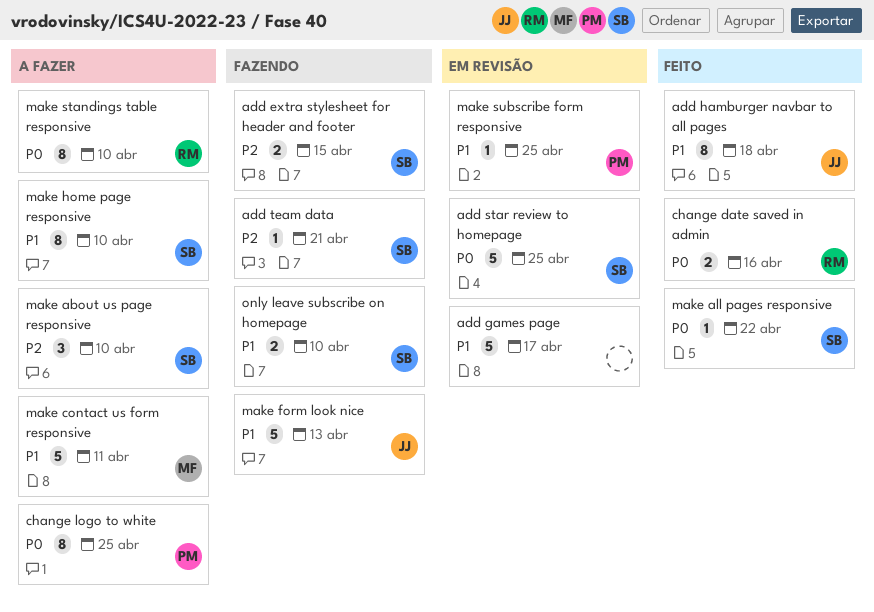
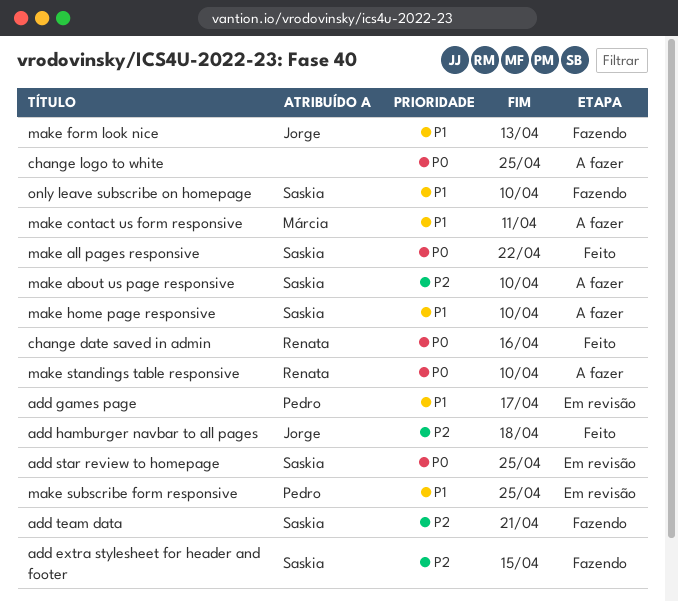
add games page, owner: none -> Pedro
add hamburger navbar to all pages, priority: P1 -> P2
change logo to white, owner: Pedro -> none

